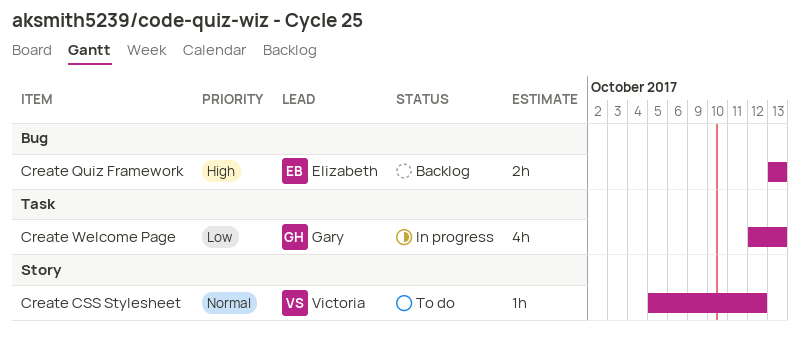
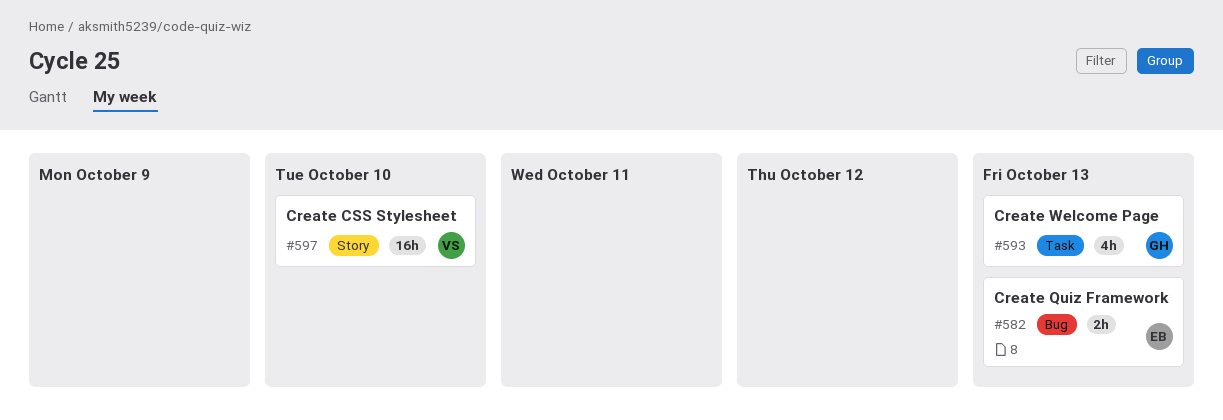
Create CSS Stylesheet, estimate: 1h -> 16h
Create CSS Stylesheet, due: Oct 12 -> Oct 10

